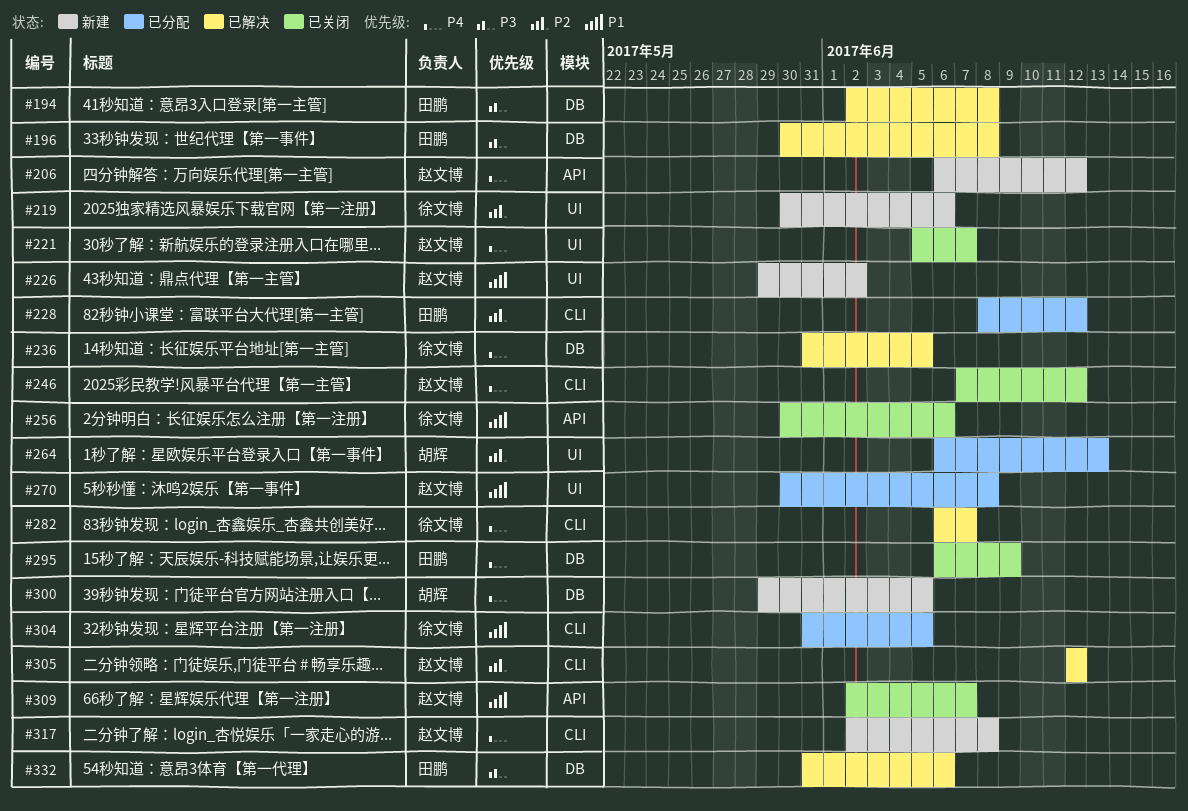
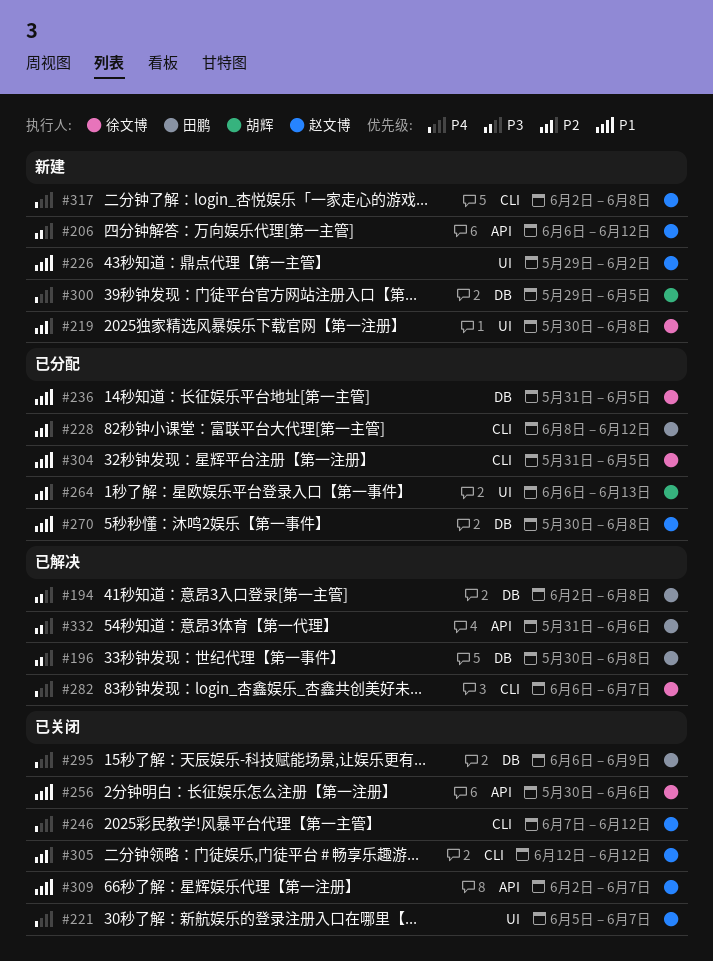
#206, priority: P4 -> P3
#219, due: Jun 6 -> Jun 8
#236, status: 已解决 -> 已分配
#236, priority: P4 -> P1
#270, label: UI -> DB
#305, status: 已解决 -> 已关闭
#332, label: DB -> API

